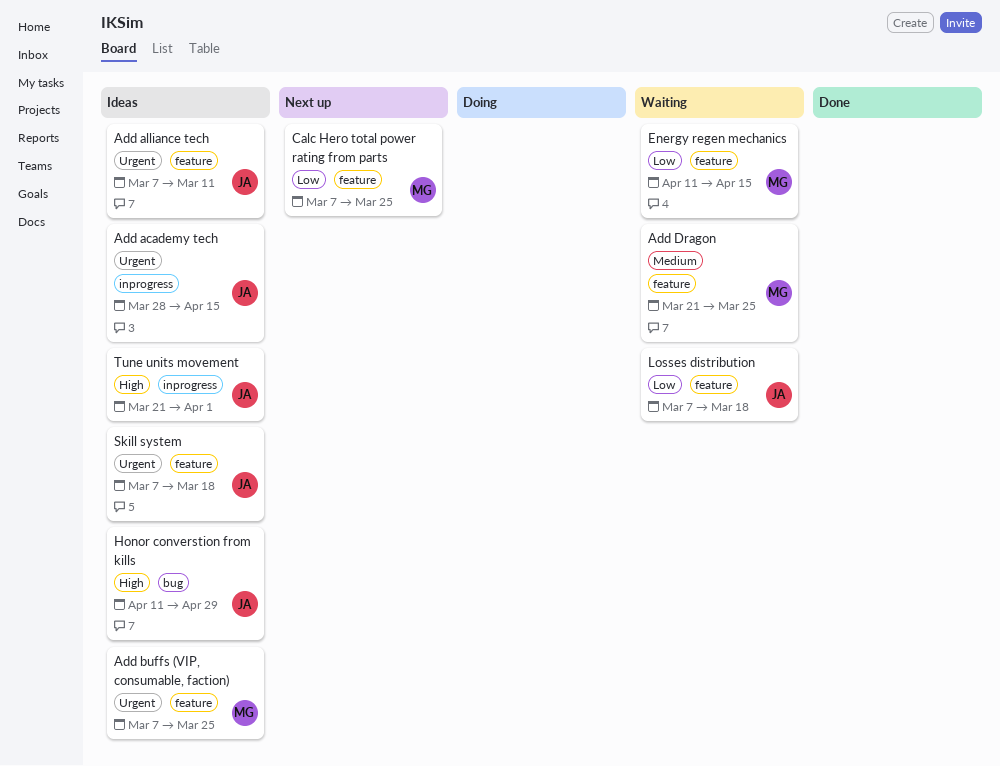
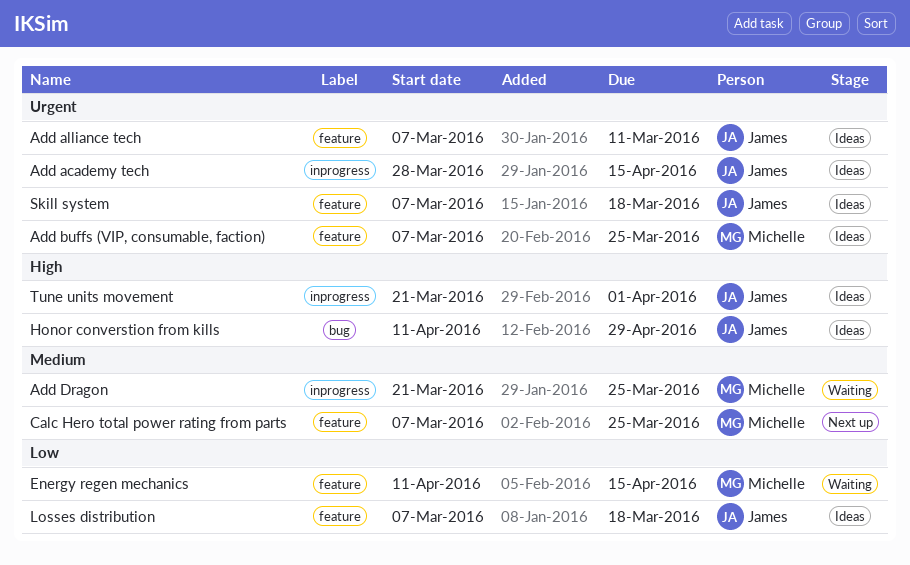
Add Dragon, label: feature -> inprogress
Calc Hero total power rating from parts, priority: Low -> Medium
Losses distribution, status: Waiting -> Ideas

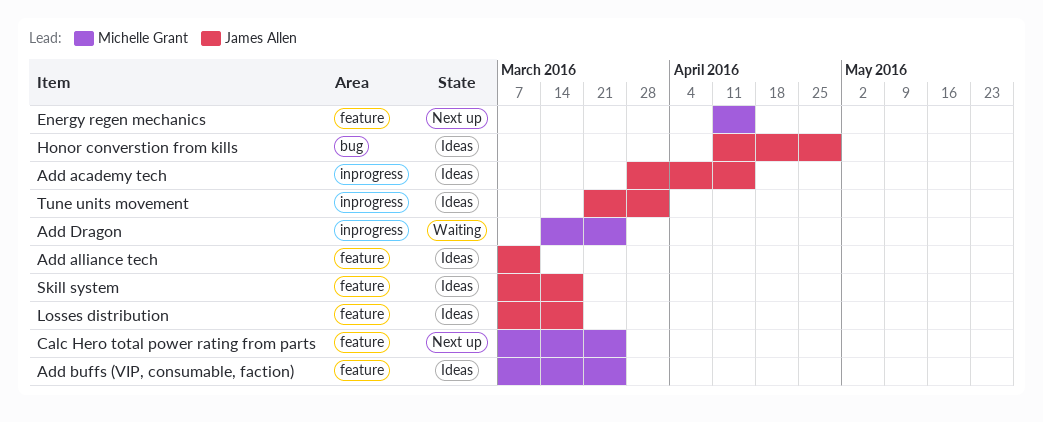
Add Dragon, start: Mar 21 -> Mar 14
Energy regen mechanics, status: Waiting -> Next up

